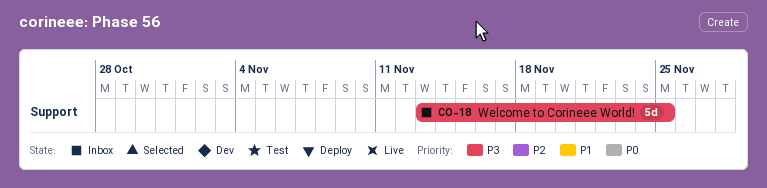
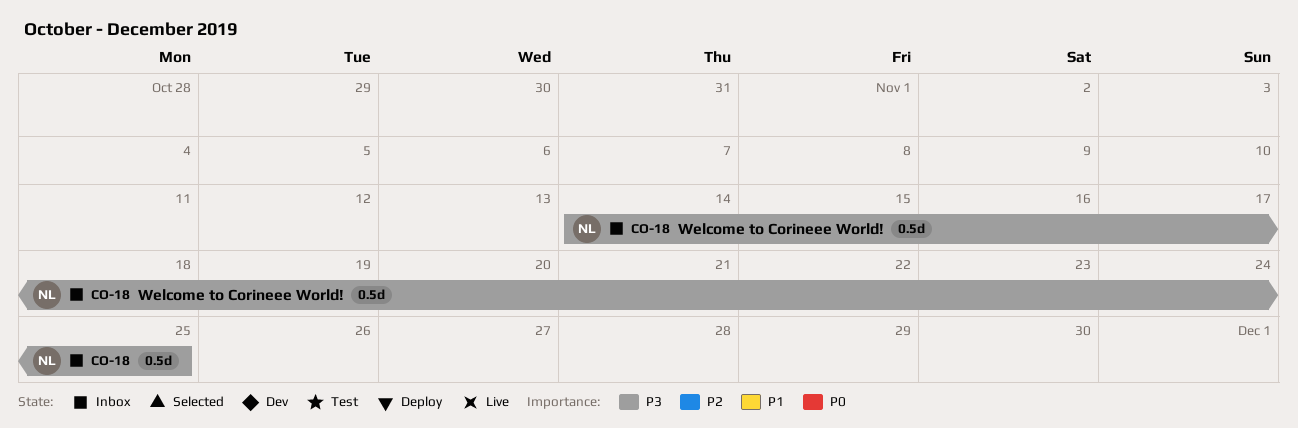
CO-18, estimate: 5d -> 0.5d
CO-18, start: Nov 13 -> Nov 14

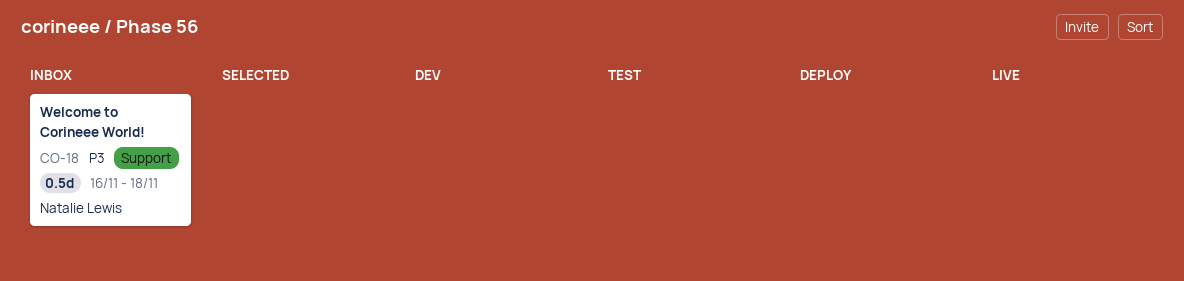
CO-18, start: Nov 14 -> Nov 16
CO-18, due: Nov 25 -> Nov 18

